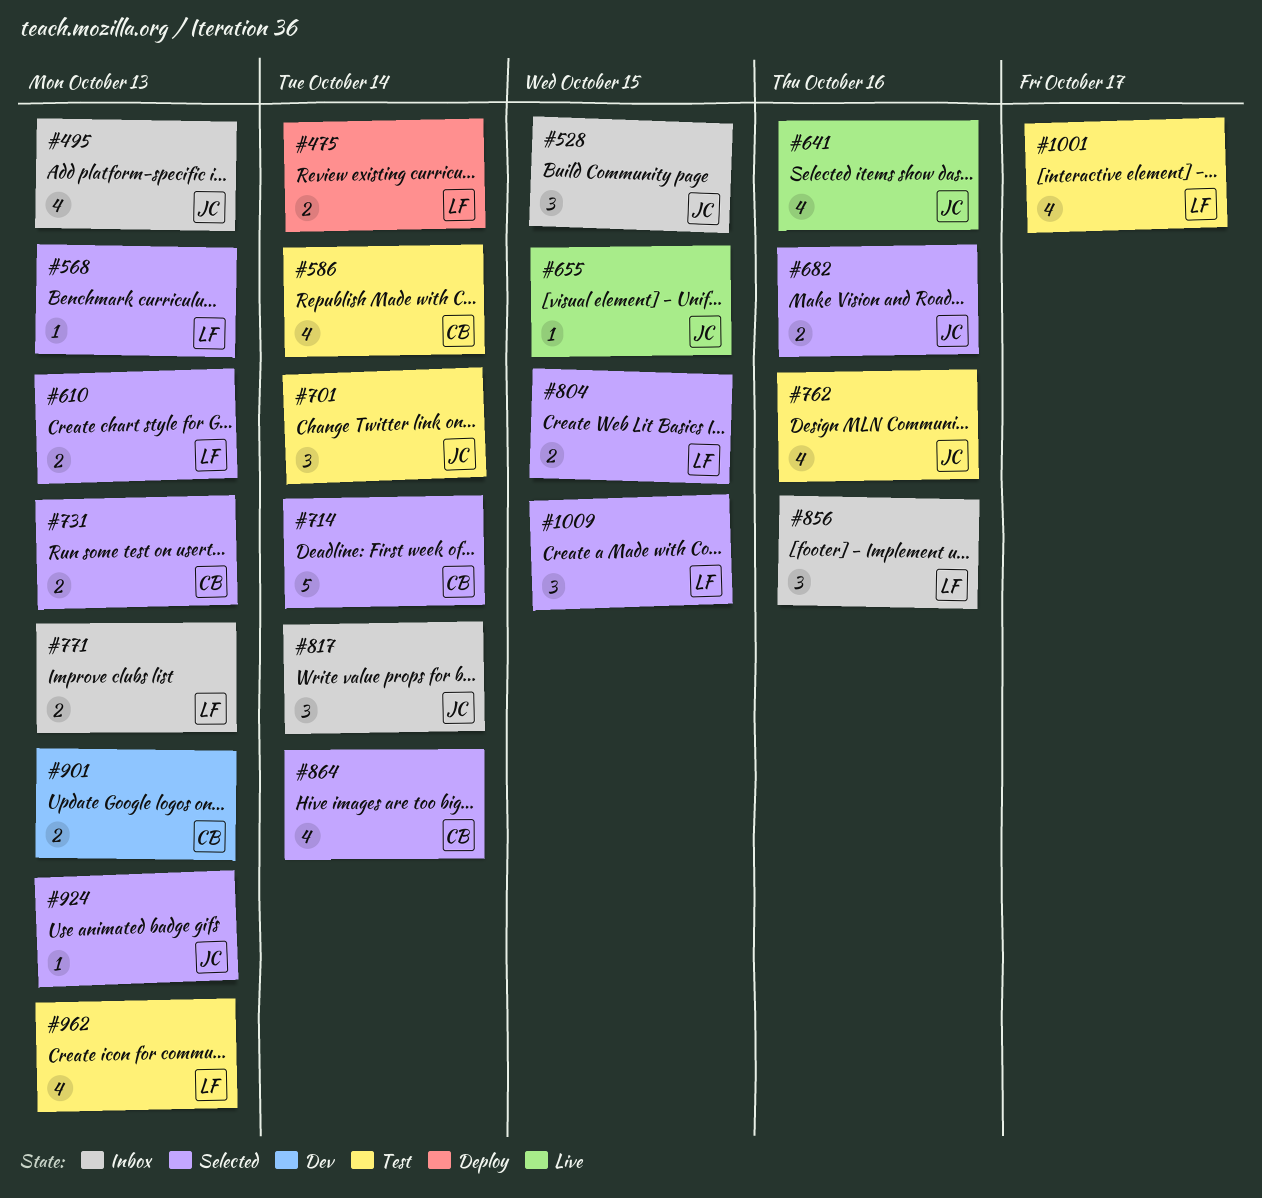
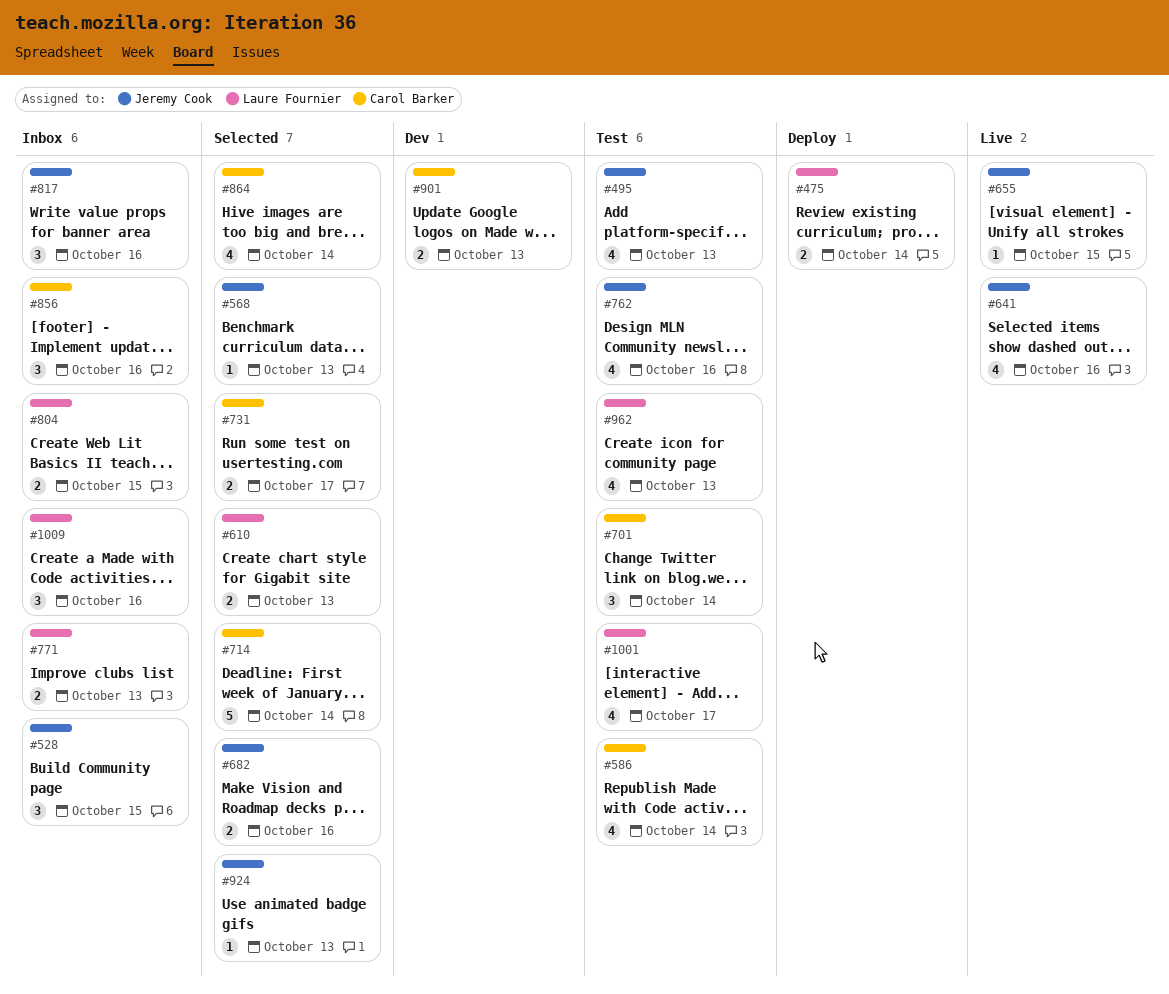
#495, status: Inbox -> Test
#568, owner: Laure Fournier -> Jeremy Cook
#701, owner: Jeremy Cook -> Carol Barker
#731, due: Oct 13 -> Oct 17
#804, status: Selected -> Inbox
#817, due: Oct 14 -> Oct 16
#856, owner: Laure Fournier -> Carol Barker
#1009, status: Selected -> Inbox
#1009, due: Oct 15 -> Oct 16

